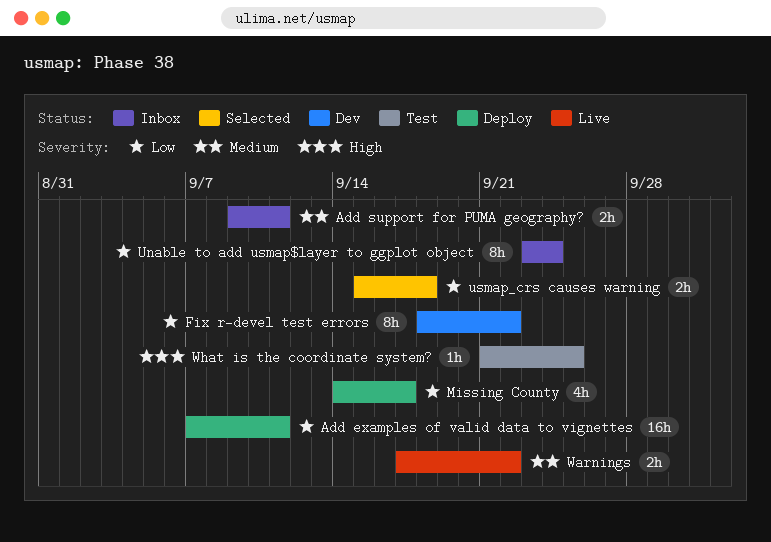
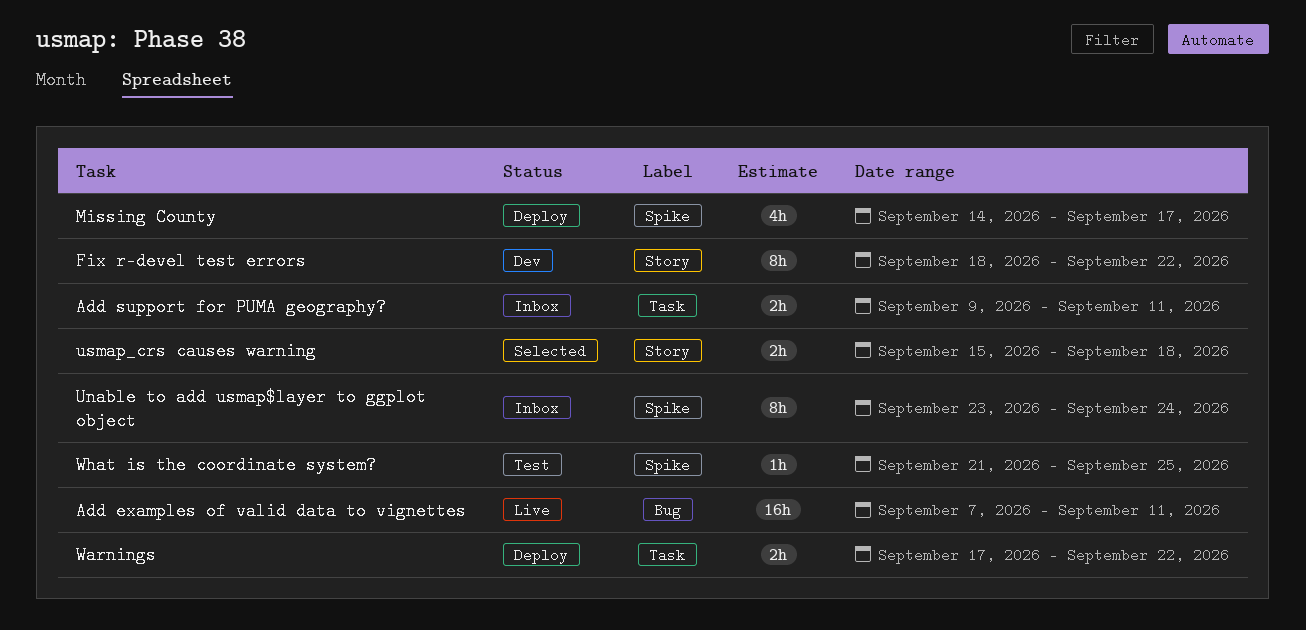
Add examples of valid data to vignettes, status: Deploy -> Live
Warnings, status: Live -> Deploy

